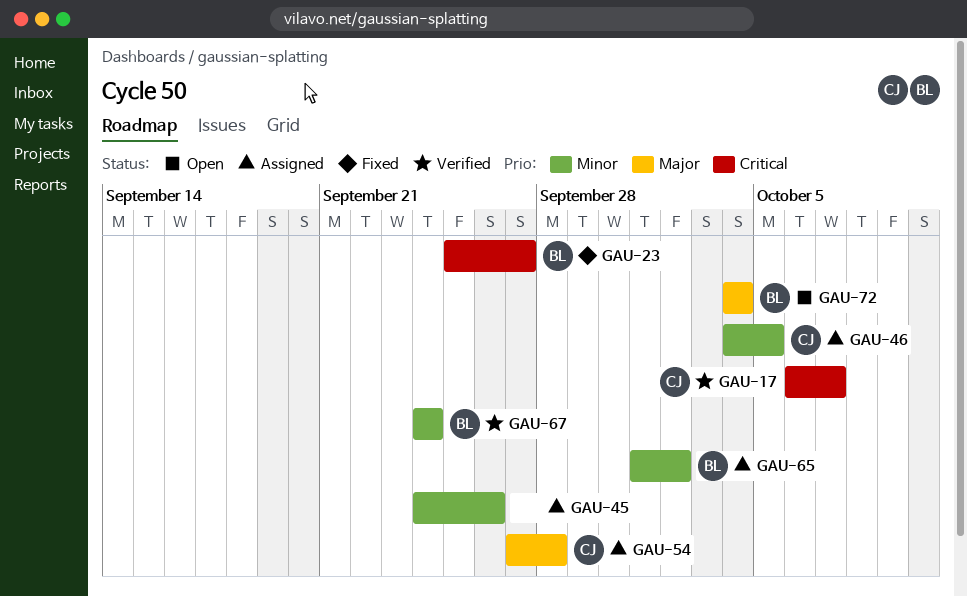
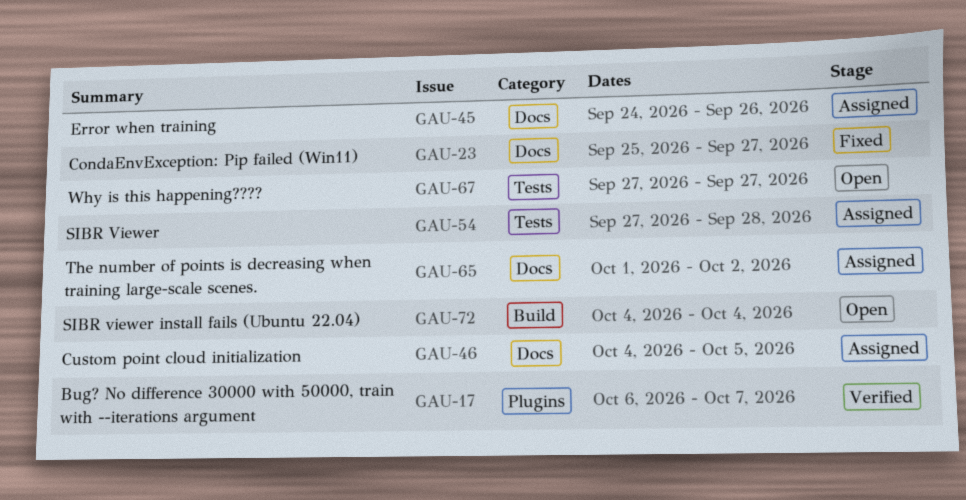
GAU-67, status: Verified -> Open
GAU-67, start: Sep 24 -> Sep 27
GAU-67, due: Sep 24 -> Sep 27

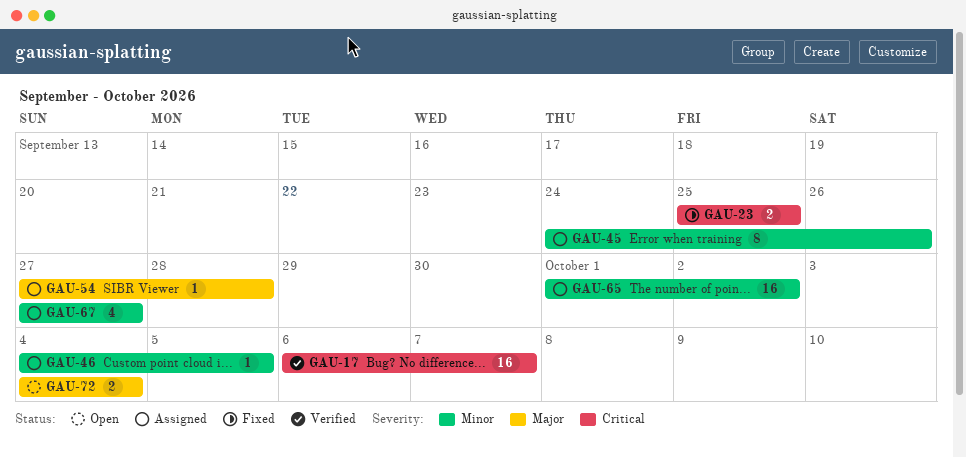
GAU-23, due: Sep 27 -> Sep 25
GAU-67, status: Open -> Assigned

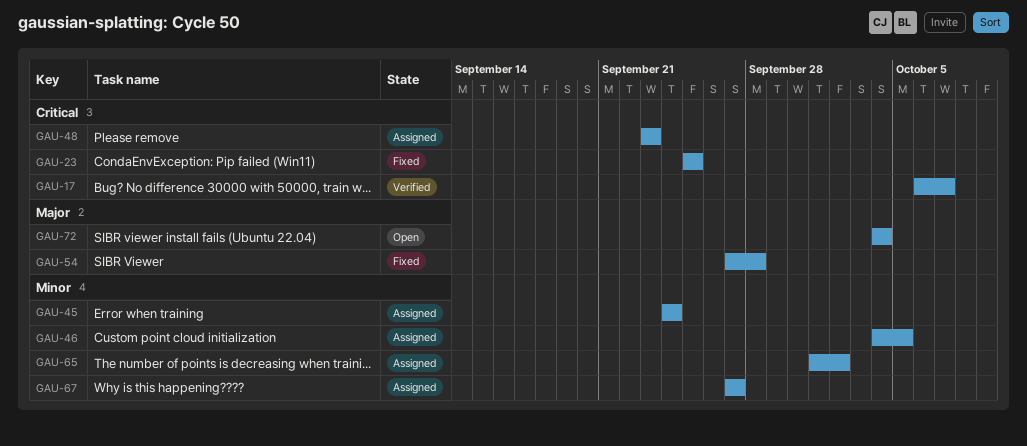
GAU-45, due: Sep 26 -> Sep 24
GAU-48: none -> present
GAU-54, status: Assigned -> Fixed

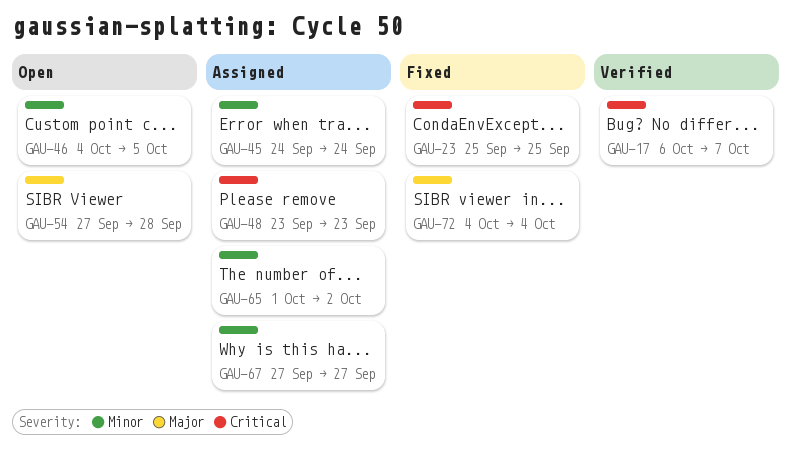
GAU-46, status: Assigned -> Open
GAU-54, status: Fixed -> Open
GAU-72, status: Open -> Fixed

